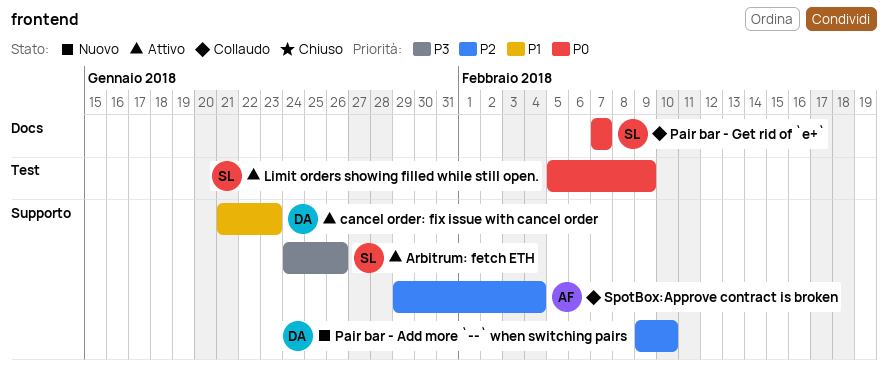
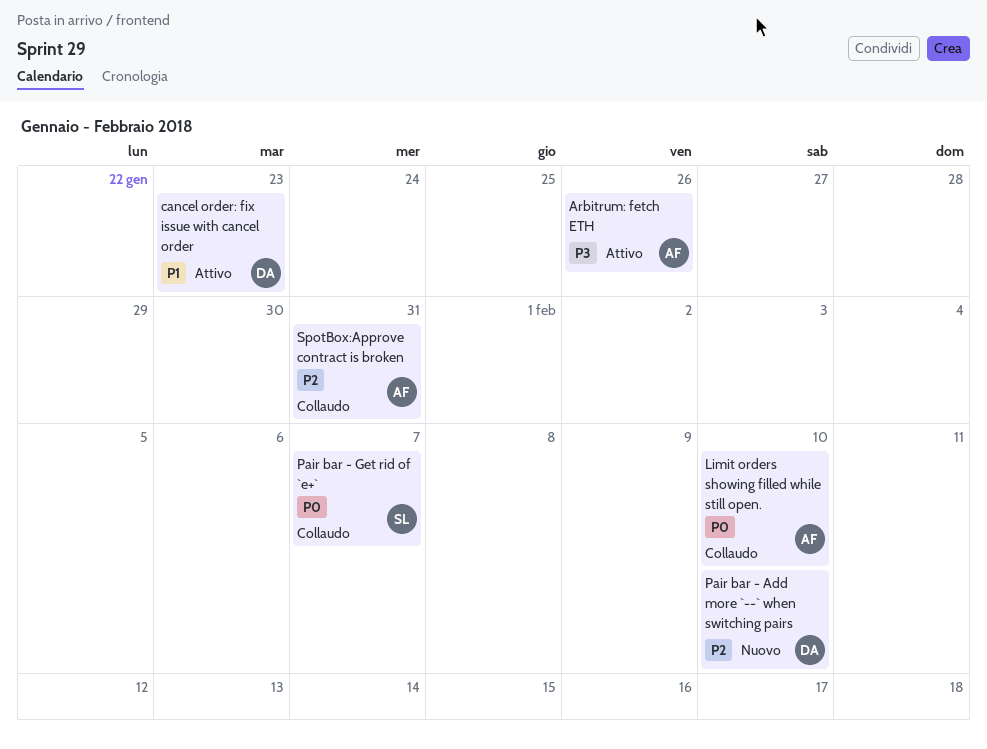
Arbitrum: fetch ETH, owner: SL -> AF
Limit orders showing filled while still open., status: Attivo -> Collaudo
Limit orders showing filled while still open., owner: SL -> AF
Limit orders showing filled while still open., due: Feb 9 -> Feb 10
SpotBox:Approve contract is broken, due: Feb 4 -> Jan 31

